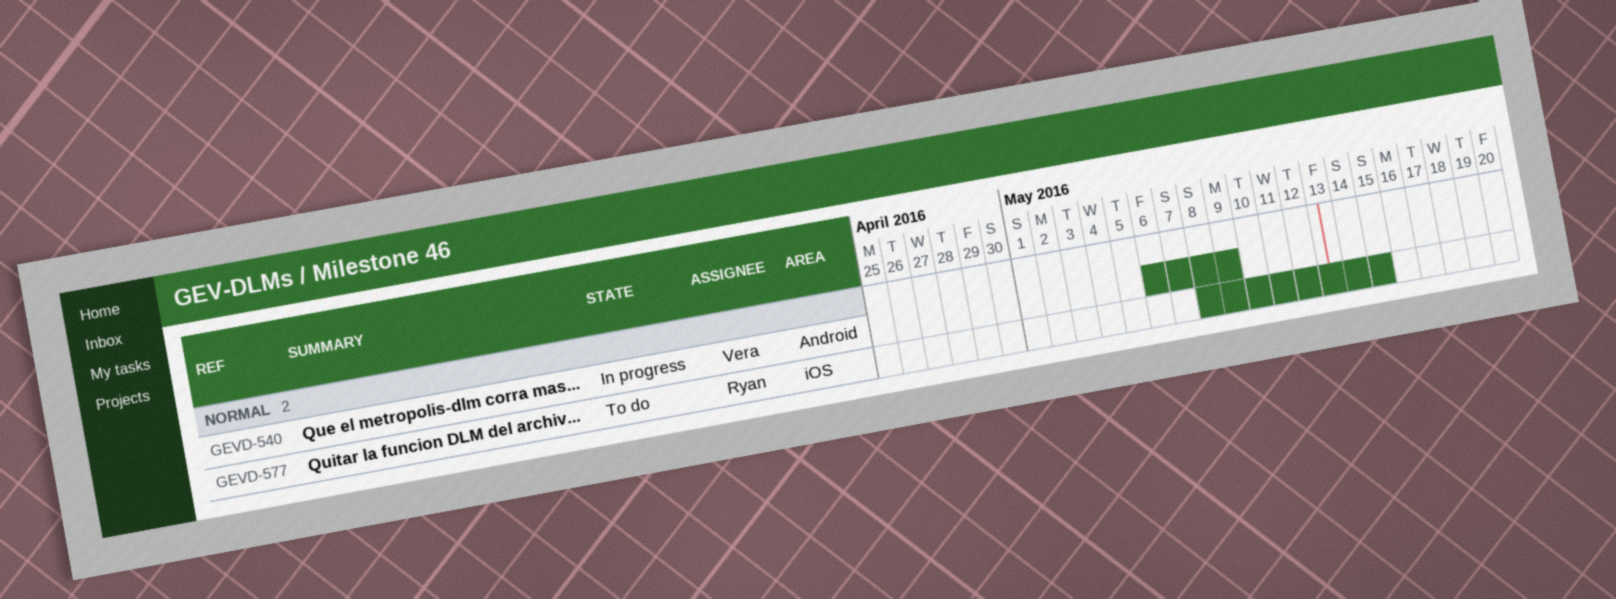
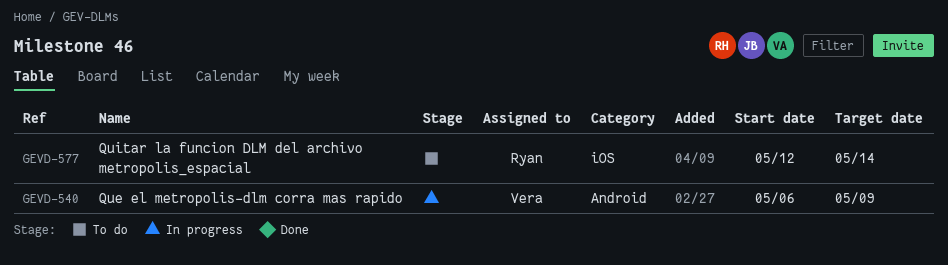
GEVD-577, start: May 8 -> May 12
GEVD-577, due: May 15 -> May 14

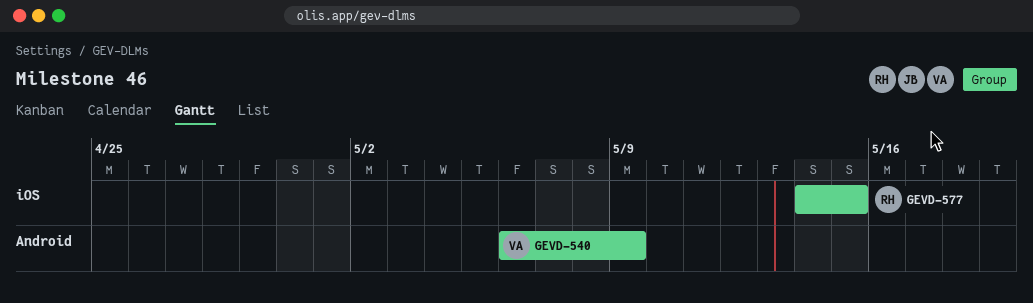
GEVD-577, start: May 12 -> May 14
GEVD-577, due: May 14 -> May 15

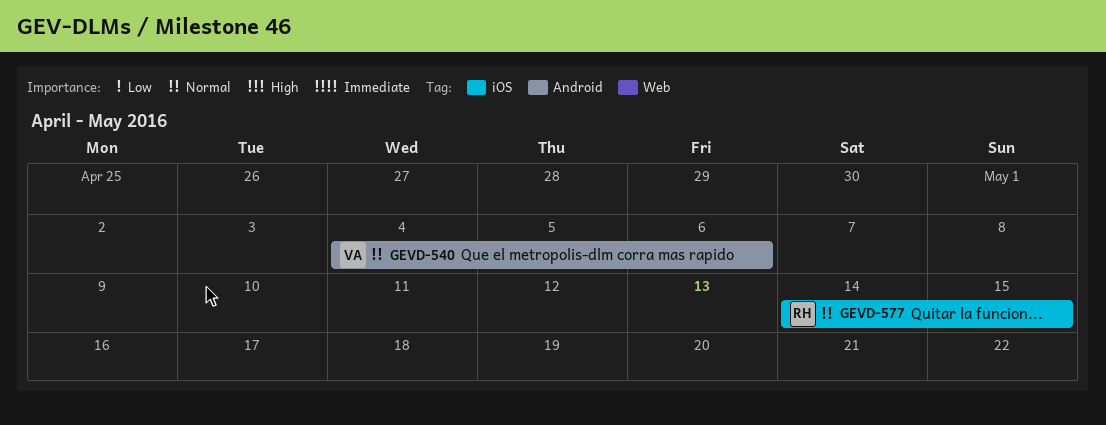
GEVD-540, start: May 6 -> May 4
GEVD-540, due: May 9 -> May 6

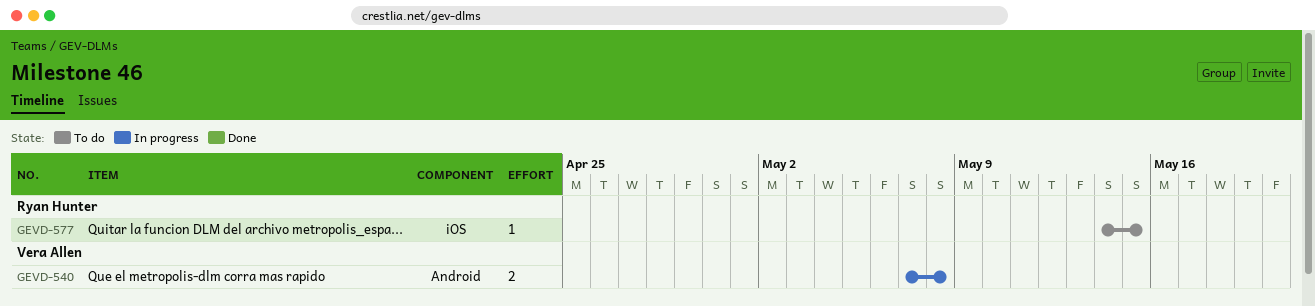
GEVD-540, start: May 4 -> May 7
GEVD-540, due: May 6 -> May 8

